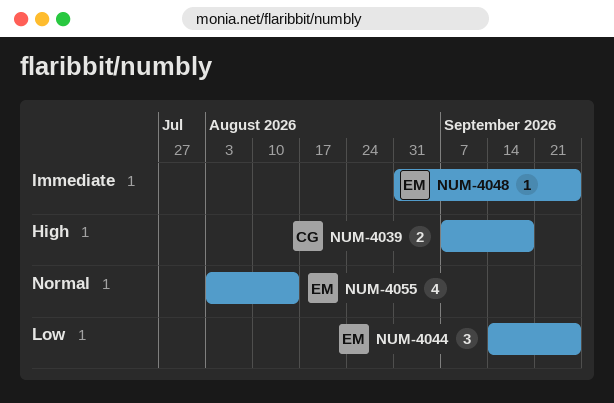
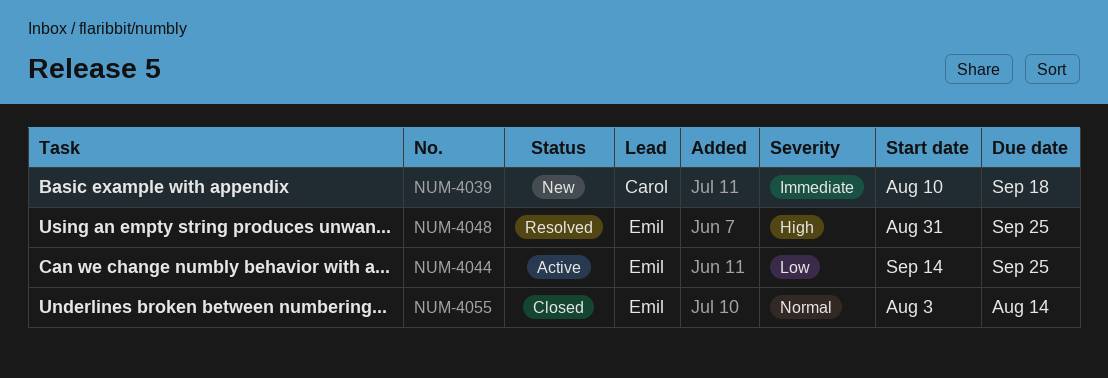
NUM-4039, priority: High -> Immediate
NUM-4039, start: Sep 7 -> Aug 10
NUM-4048, priority: Immediate -> High

